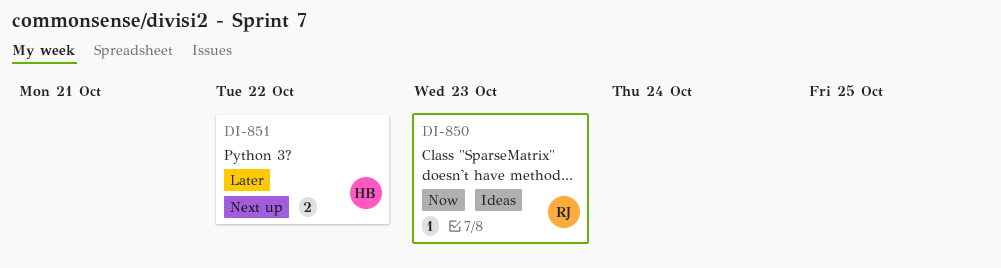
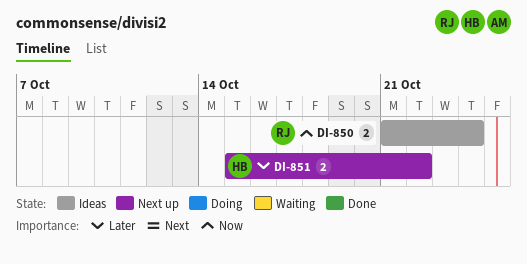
DI-850, estimate: 1 -> 2
DI-850, due: Oct 23 -> Oct 24

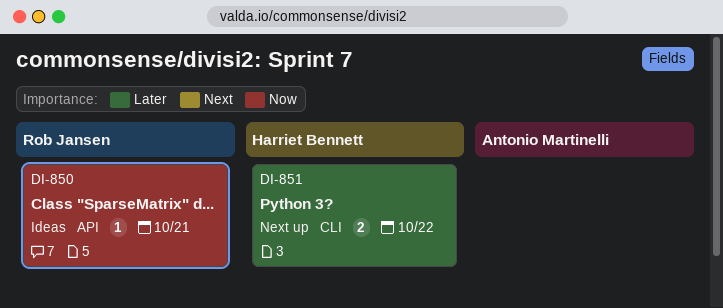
DI-850, estimate: 2 -> 1
DI-850, due: Oct 24 -> Oct 21

